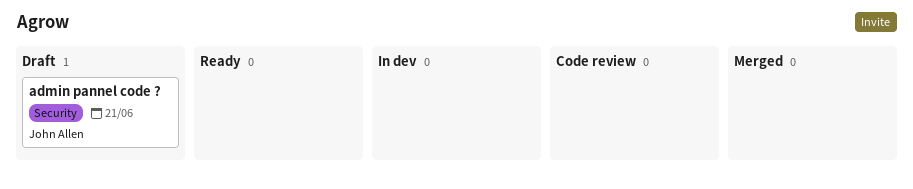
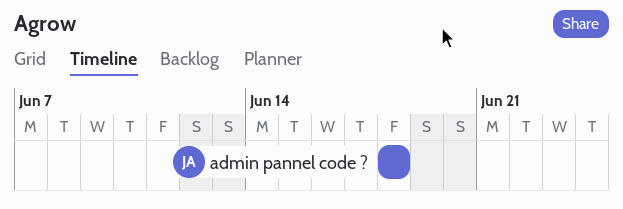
admin pannel code ?, due: Jun 21 -> Jun 18

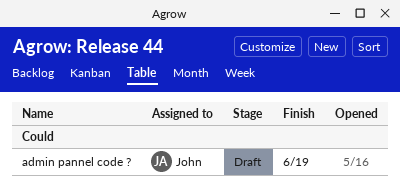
admin pannel code ?, due: Jun 18 -> Jun 19

